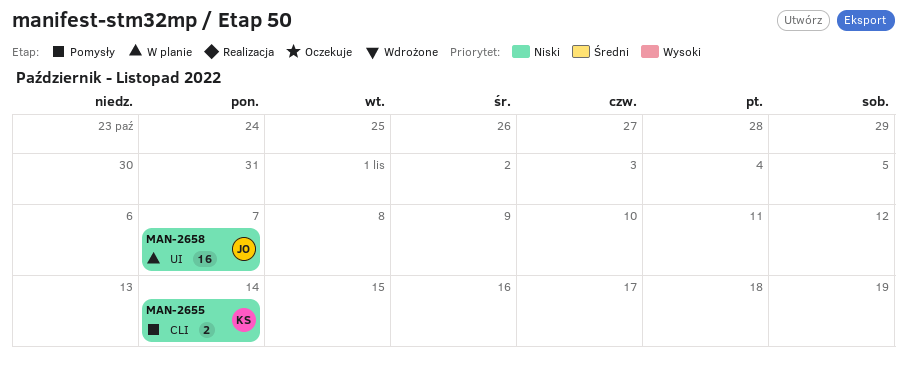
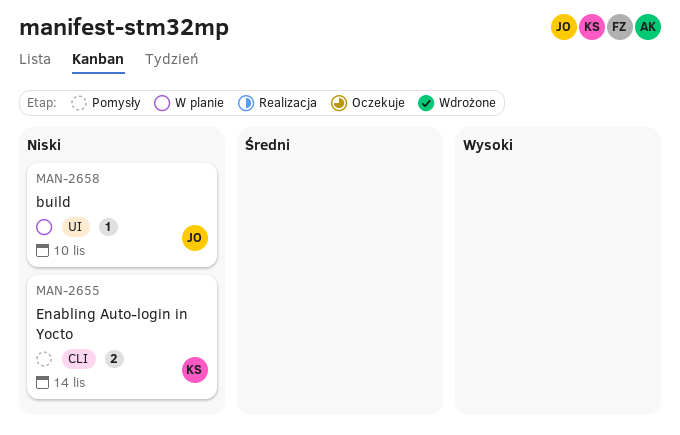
MAN-2658, estimate: 16 -> 1
MAN-2658, due: Nov 7 -> Nov 10

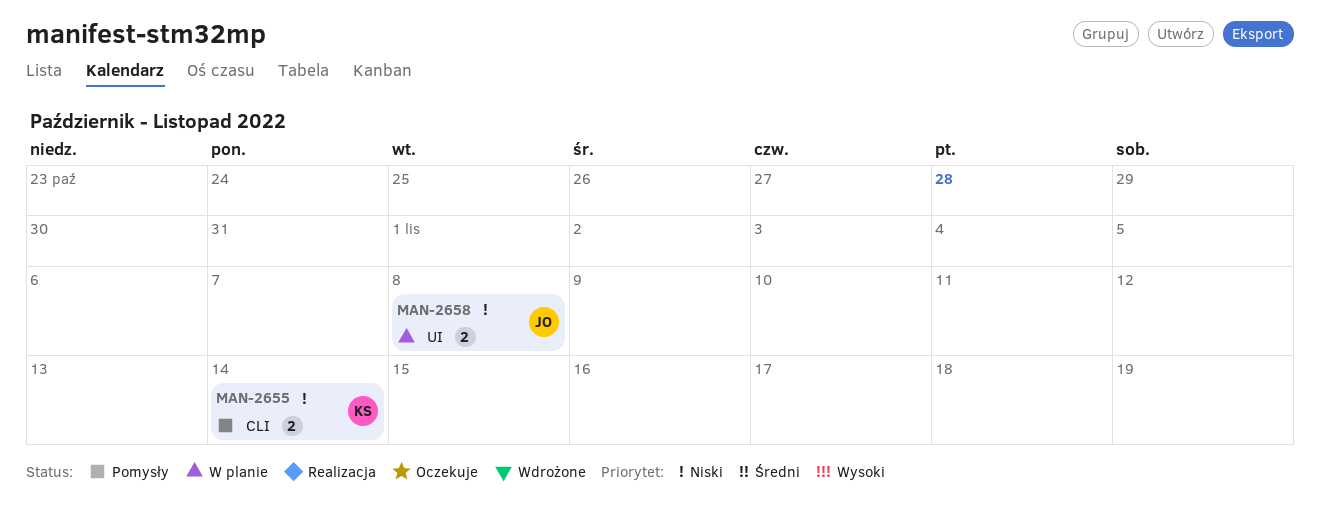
MAN-2658, estimate: 1 -> 2
MAN-2658, due: Nov 10 -> Nov 8

